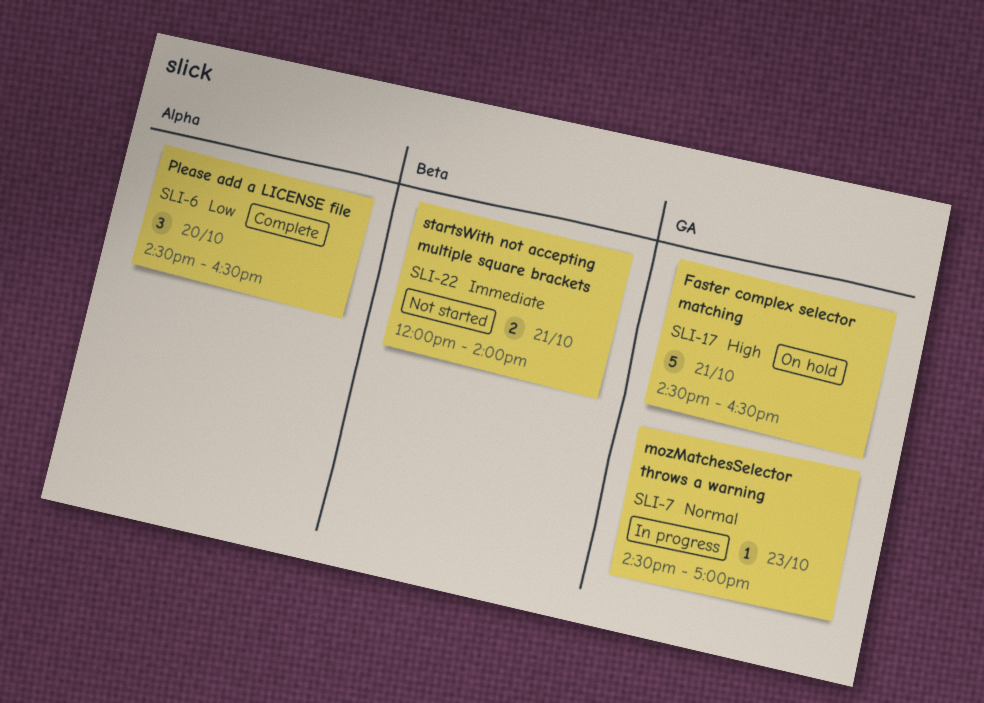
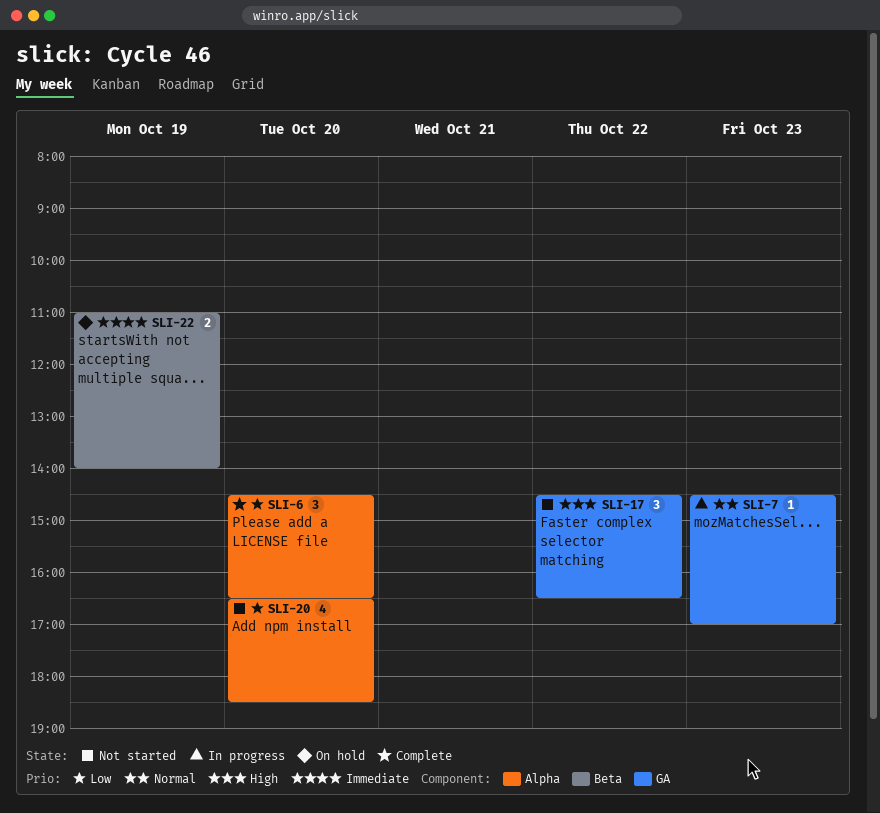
SLI-17, status: On hold -> Not started
SLI-17, estimate: 5 -> 3
SLI-17, day: Oct 21 -> Oct 22
SLI-20: none -> present
SLI-22, status: Not started -> On hold
SLI-22, day: Oct 21 -> Oct 19
SLI-22, begins: 12:00 -> 11:00

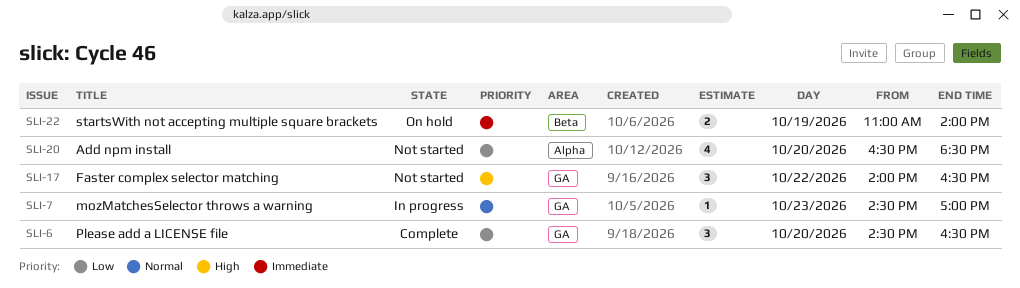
SLI-6, label: Alpha -> GA
SLI-17, begins: 14:30 -> 14:00

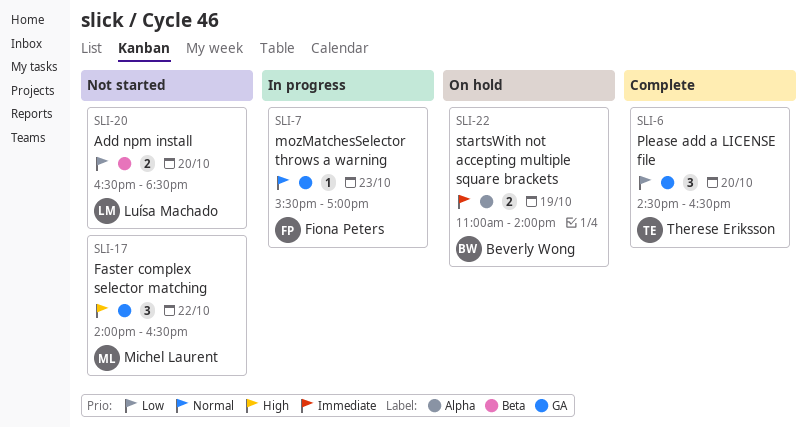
SLI-7, begins: 14:30 -> 15:30
SLI-20, label: Alpha -> Beta
SLI-20, estimate: 4 -> 2
SLI-22, label: Beta -> Alpha

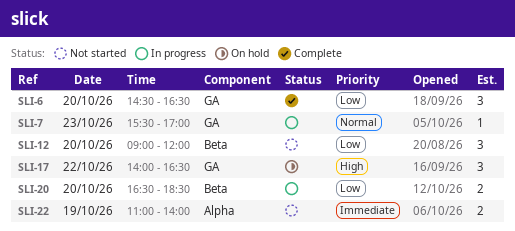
SLI-12: none -> present
SLI-17, status: Not started -> On hold
SLI-20, status: Not started -> In progress
SLI-22, status: On hold -> Not started

